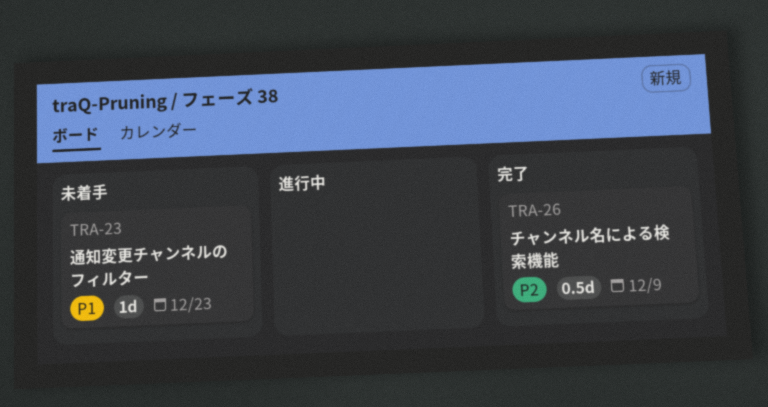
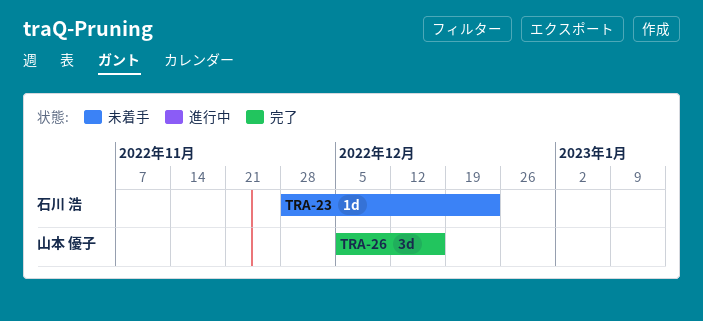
TRA-26, estimate: 0.5d -> 3d
TRA-26, due: Dec 9 -> Dec 16

